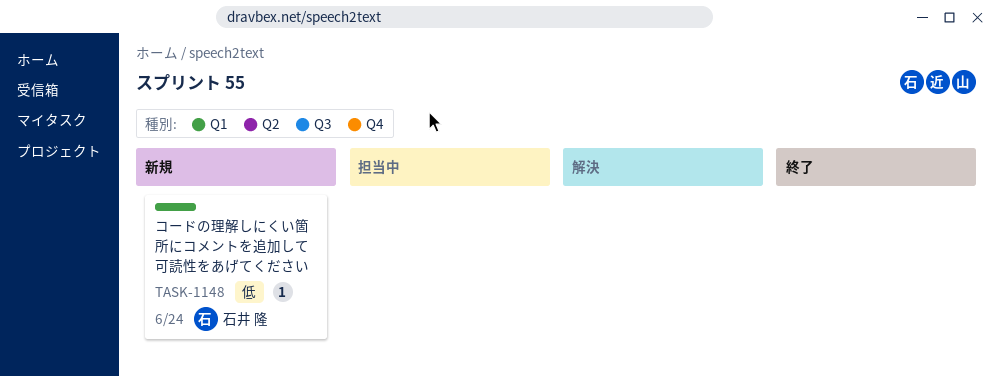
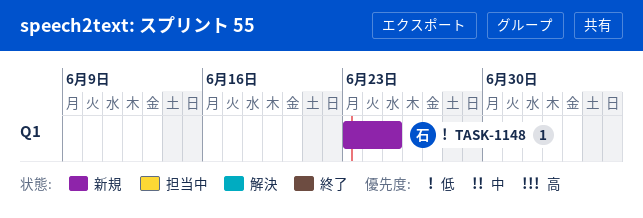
TASK-1148, due: Jun 24 -> Jun 25

